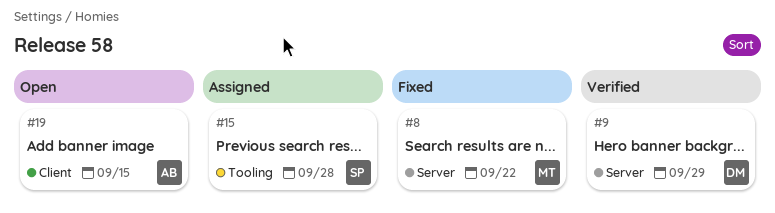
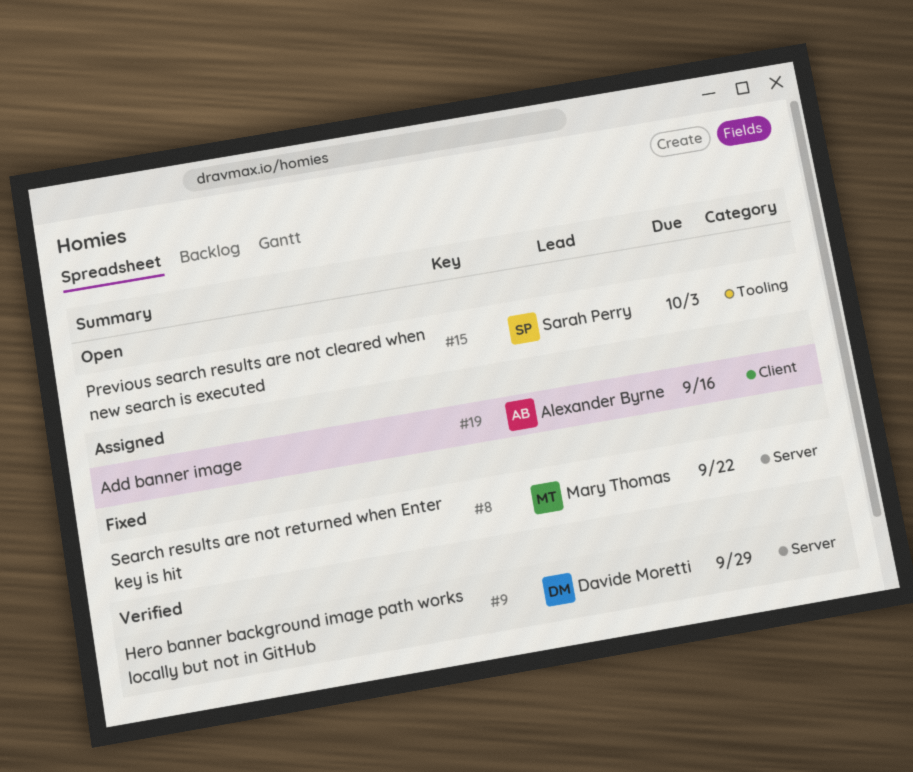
#15, status: Assigned -> Open
#15, due: Sep 28 -> Oct 3
#19, status: Open -> Assigned
#19, due: Sep 15 -> Sep 16

